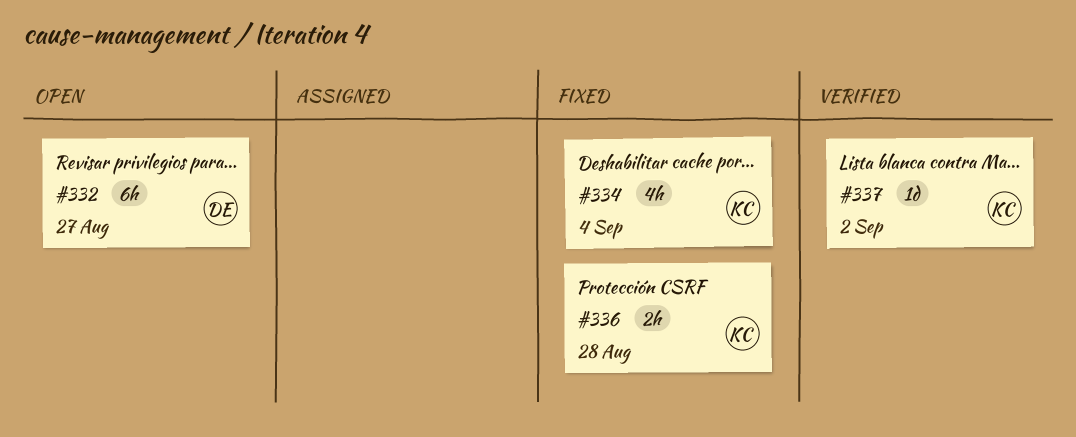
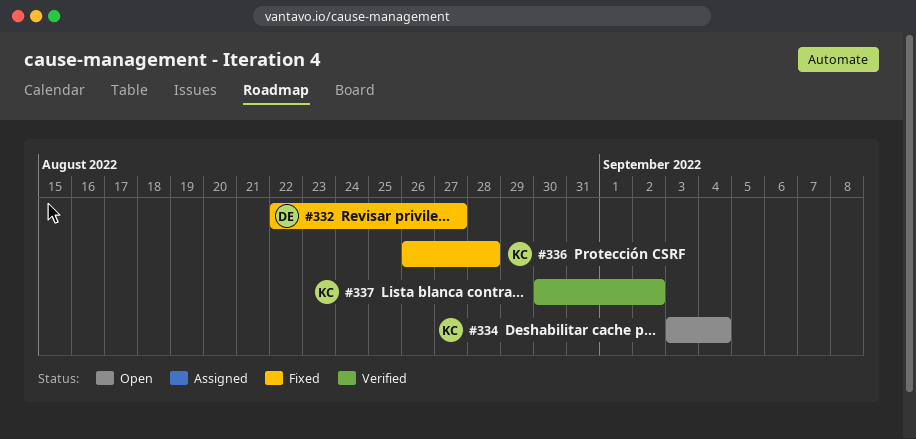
#332, status: Open -> Fixed
#334, status: Fixed -> Open

